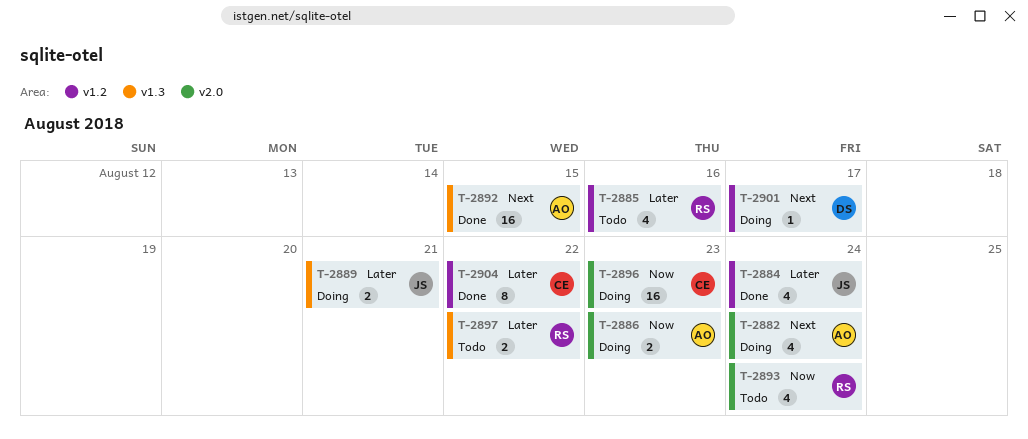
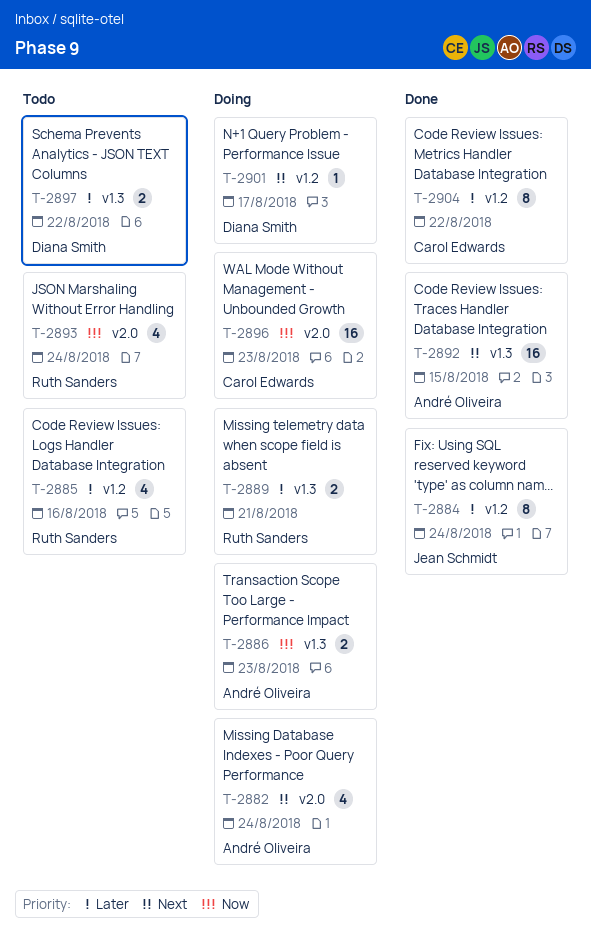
T-2884, estimate: 4 -> 8
T-2886, label: v2.0 -> v1.3
T-2889, owner: Jean Schmidt -> Ruth Sanders
T-2897, owner: Ruth Sanders -> Diana Smith

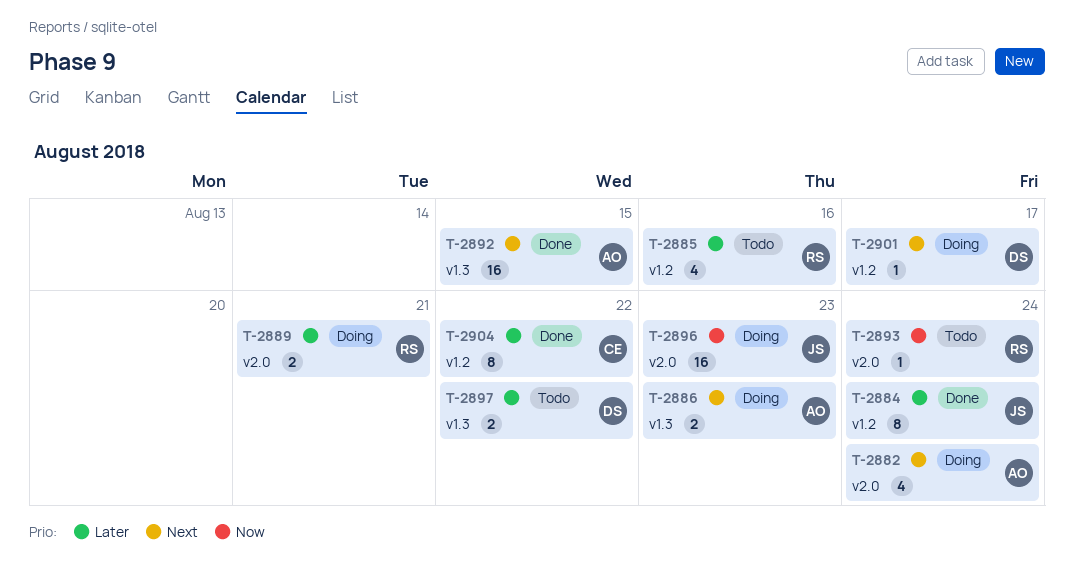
T-2886, priority: Now -> Next
T-2889, label: v1.3 -> v2.0
T-2893, estimate: 4 -> 1
T-2896, owner: Carol Edwards -> Jean Schmidt

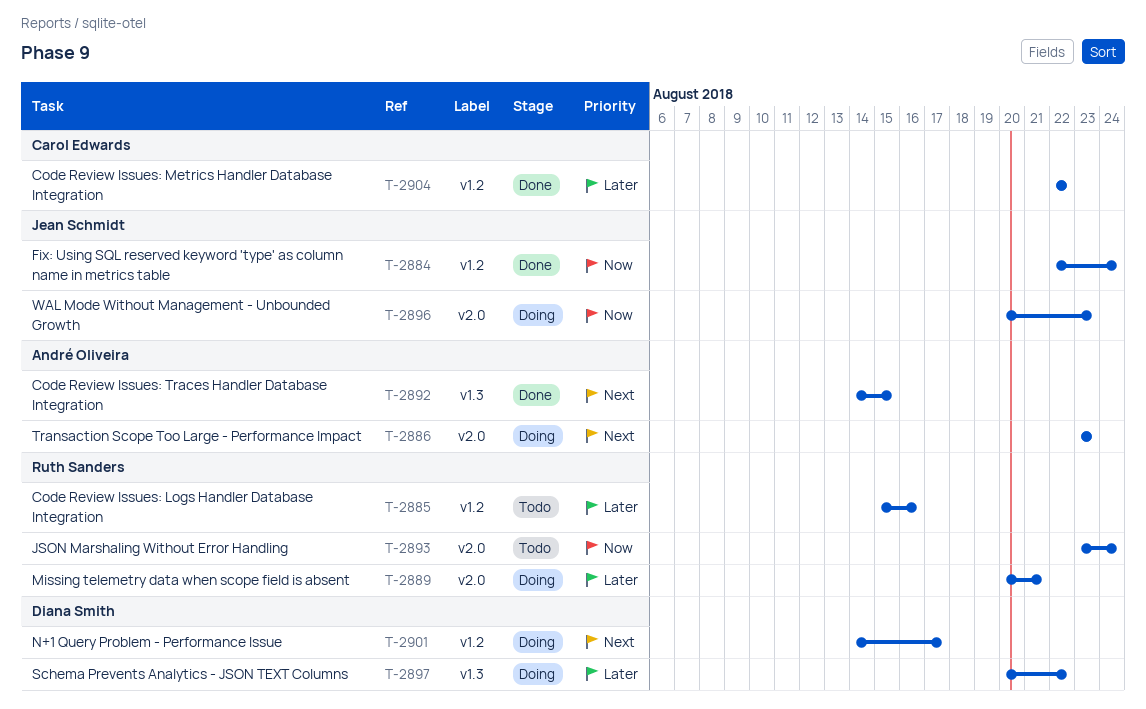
T-2882: present -> none
T-2884, priority: Later -> Now
T-2886, label: v1.3 -> v2.0
T-2897, status: Todo -> Doing

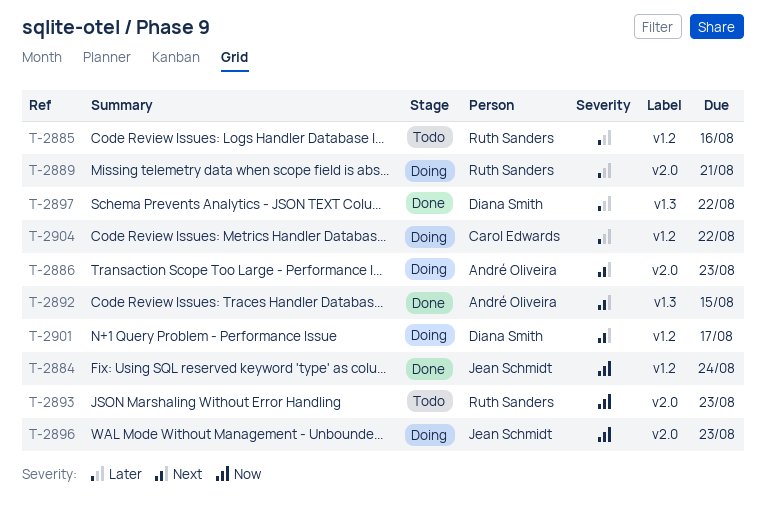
T-2893, due: Aug 24 -> Aug 23
T-2897, status: Doing -> Done
T-2904, status: Done -> Doing

